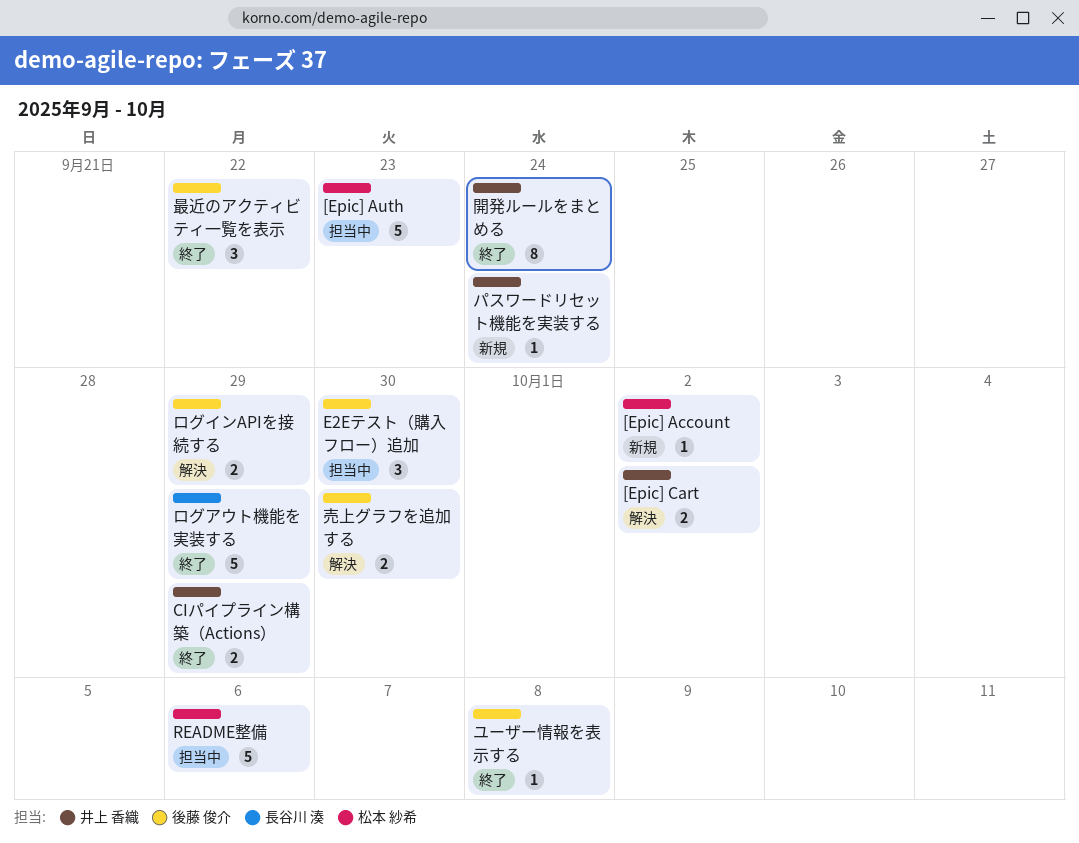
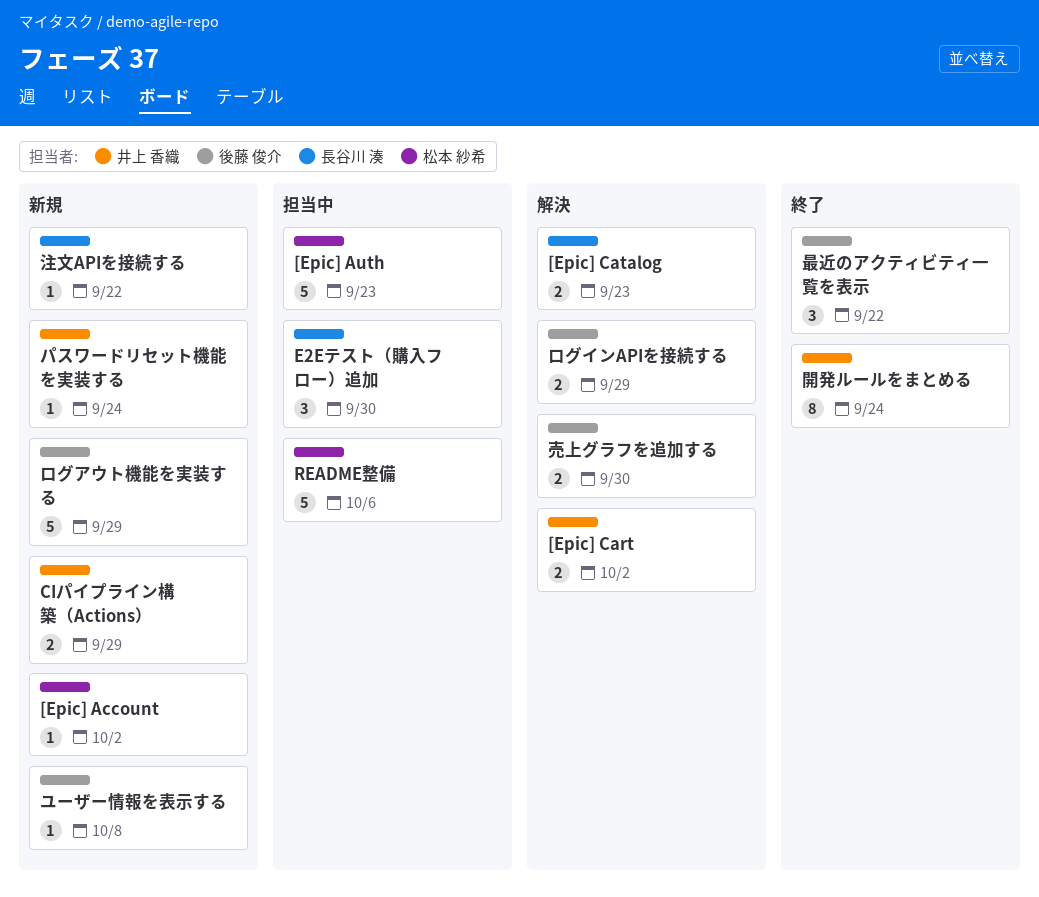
[Epic] Catalog: none -> present
CIパイプライン構築（Actions）, status: 終了 -> 新規
E2Eテスト（購入フロー）追加, owner: 後藤 俊介 -> 長谷川 湊
ユーザー情報を表示する, status: 終了 -> 新規
ログアウト機能を実装する, status: 終了 -> 新規
ログアウト機能を実装する, owner: 長谷川 湊 -> 後藤 俊介
注文APIを接続する: none -> present

